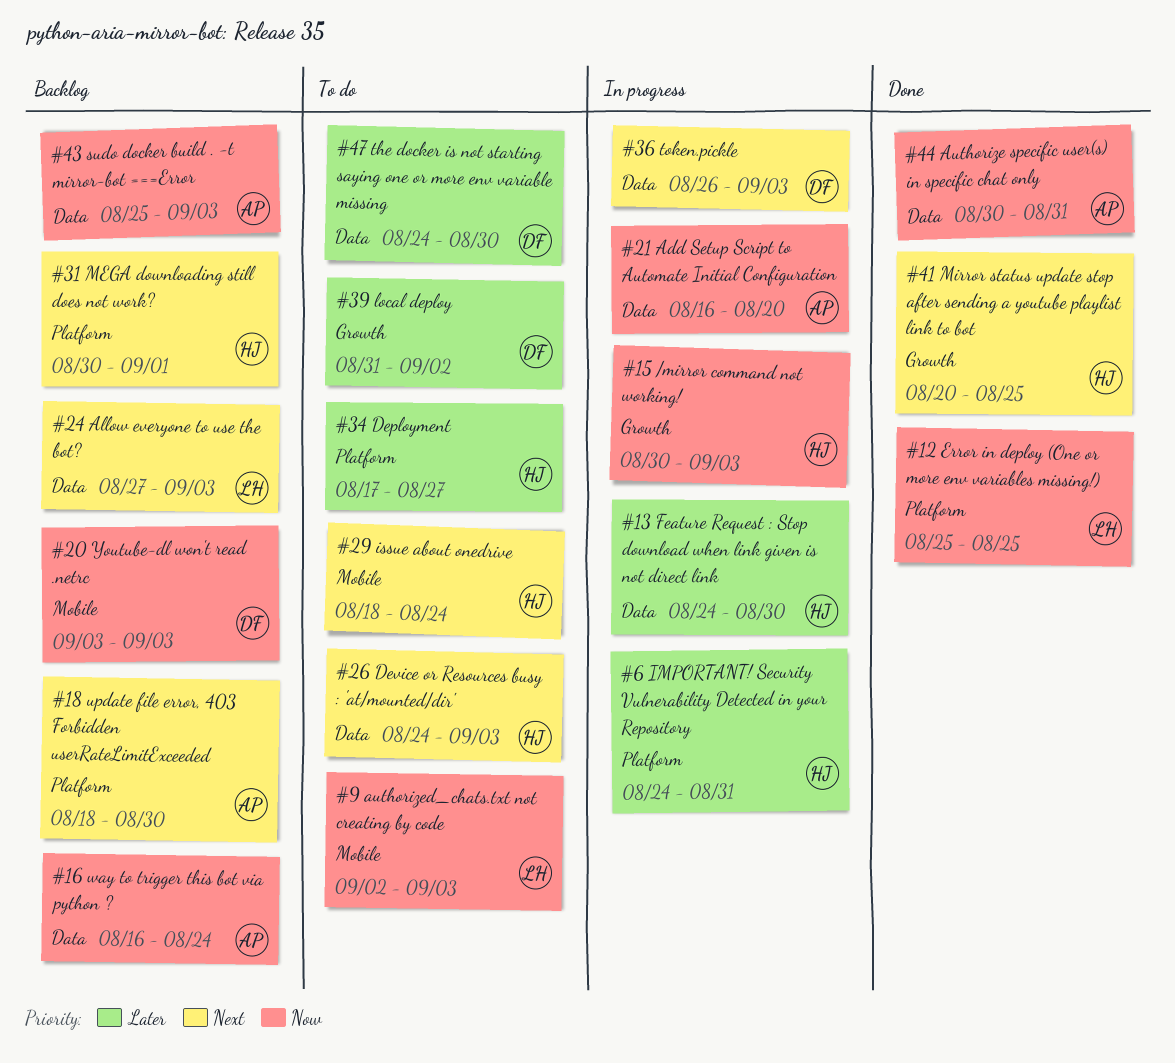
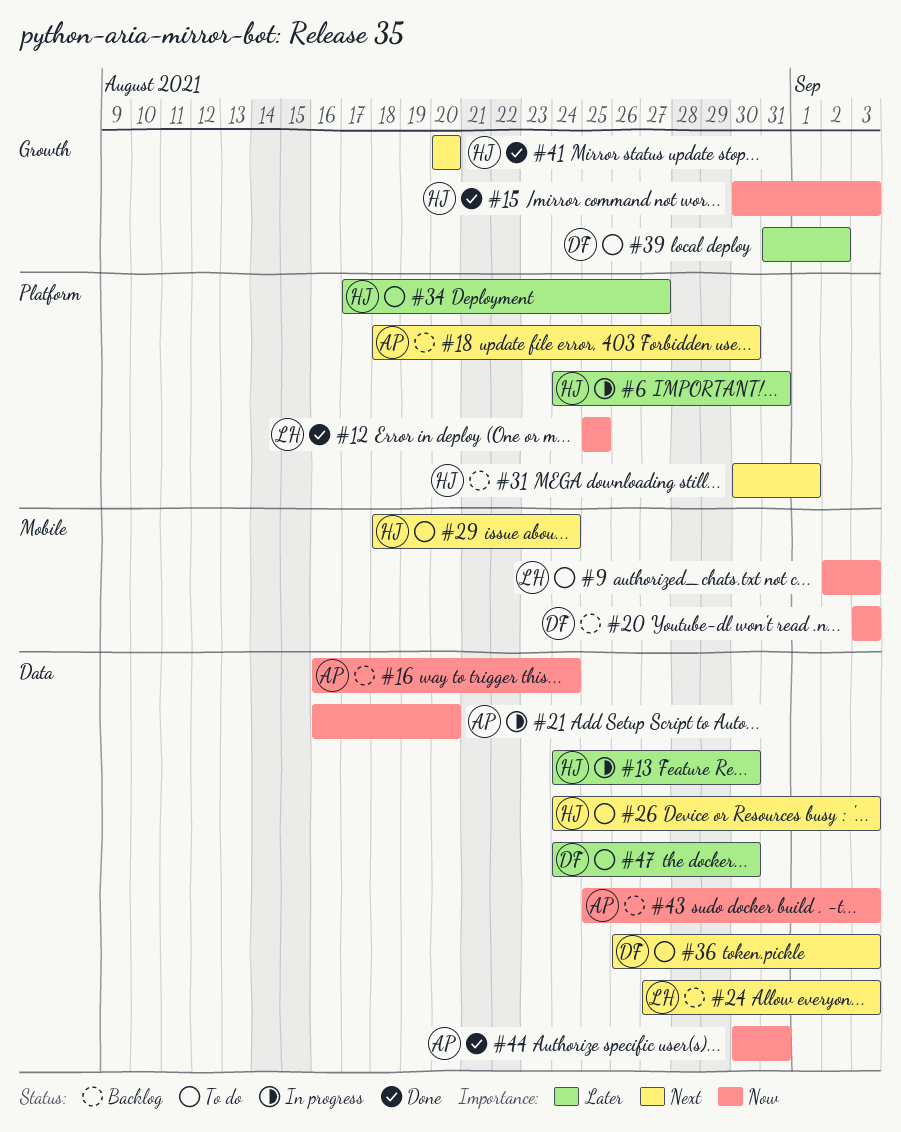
#15, status: In progress -> Done
#36, status: In progress -> To do
#41, due: Aug 25 -> Aug 20

